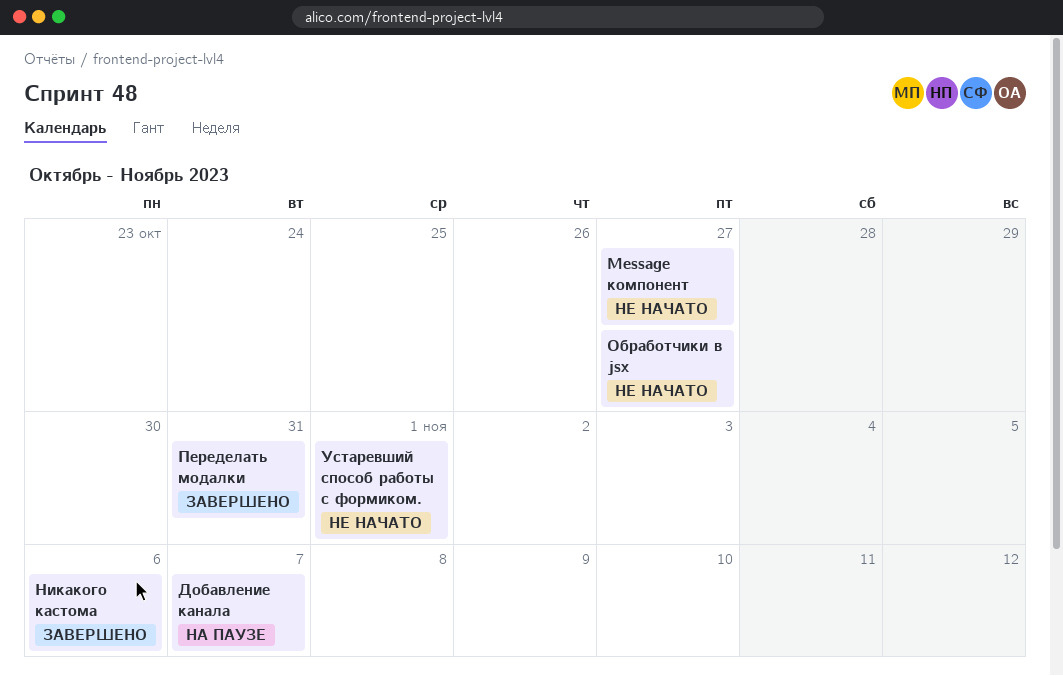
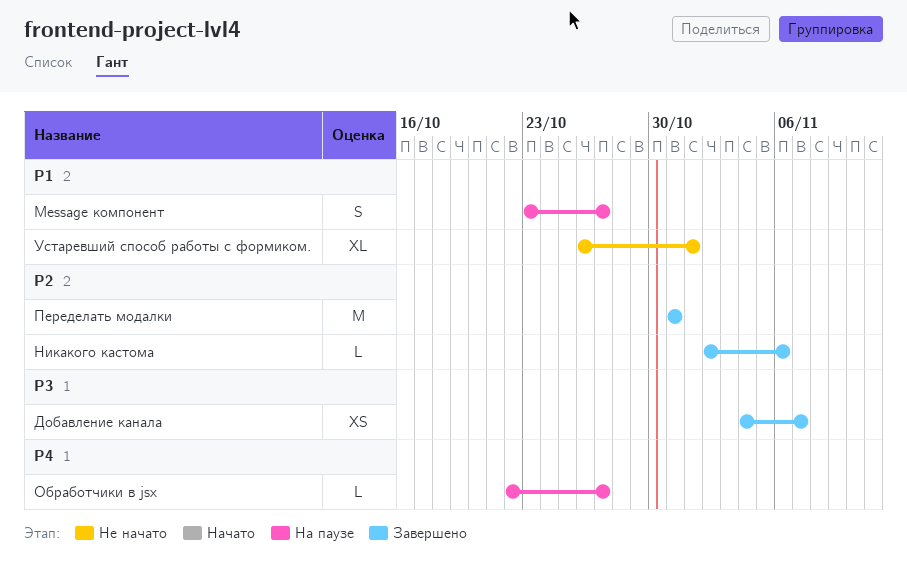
Message компонент, status: Не начато -> На паузе
Добавление канала, status: На паузе -> Завершено
Обработчики в jsx, status: Не начато -> На паузе

